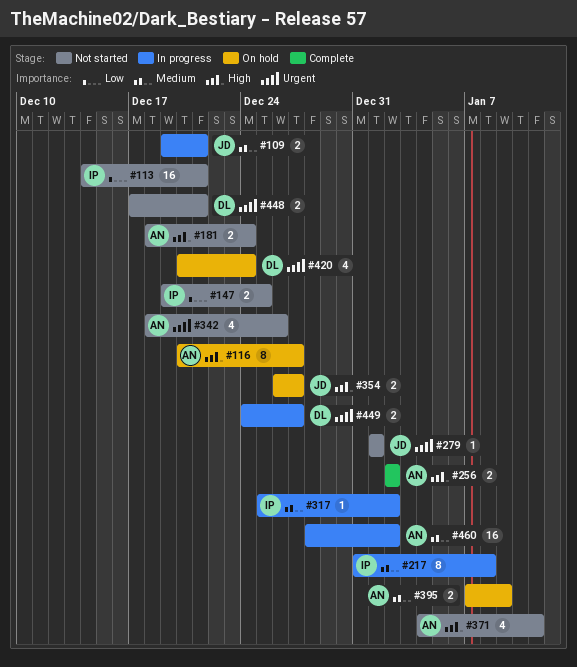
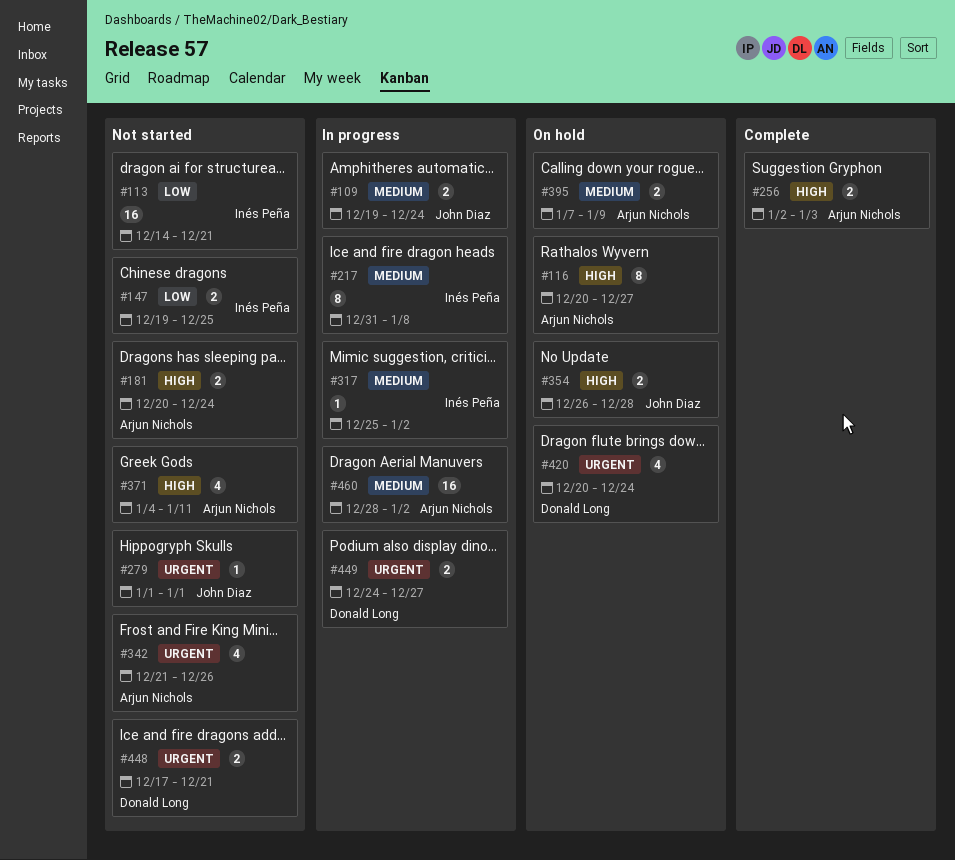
#109, due: Dec 21 -> Dec 24
#181, start: Dec 18 -> Dec 20
#256, due: Jan 2 -> Jan 3
#342, start: Dec 18 -> Dec 21
#354, due: Dec 27 -> Dec 28

